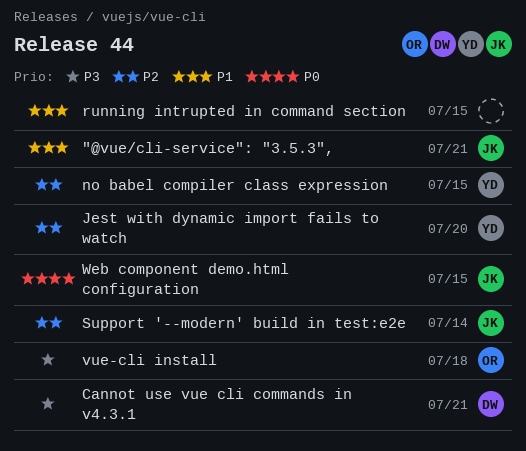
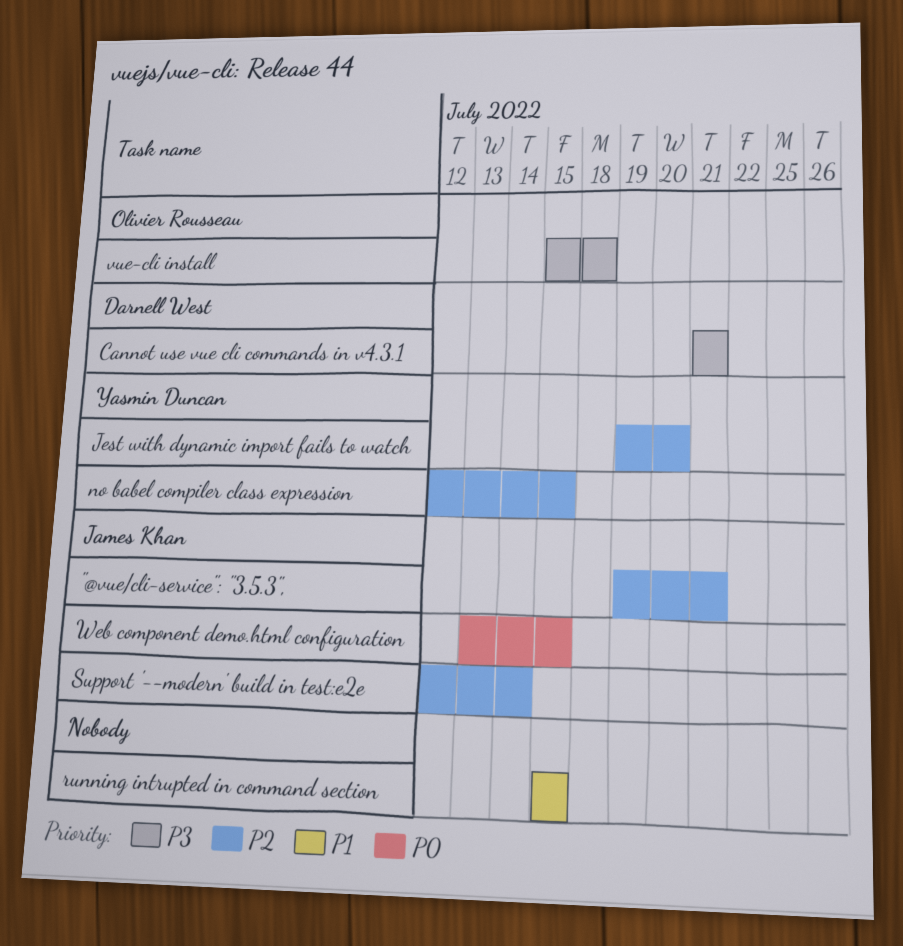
"@vue/cli-service": "3.5.3",, priority: P1 -> P2

